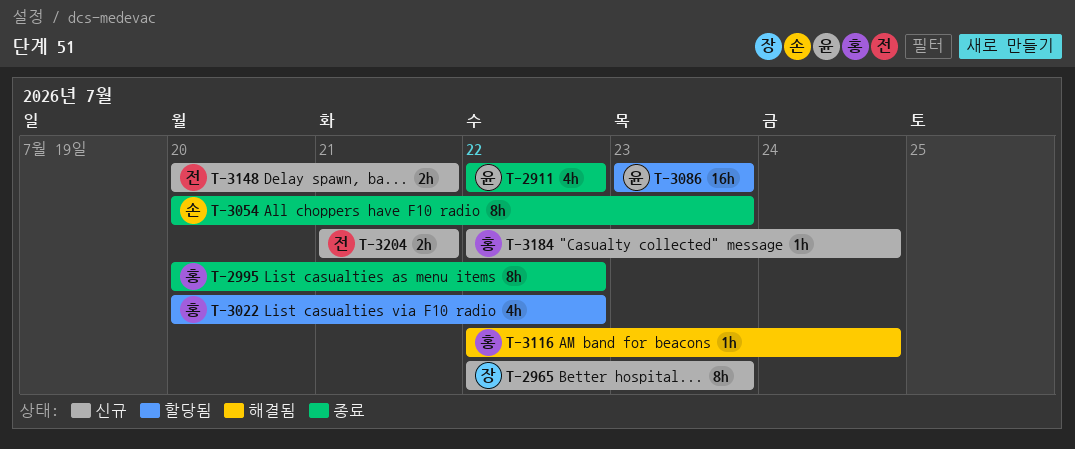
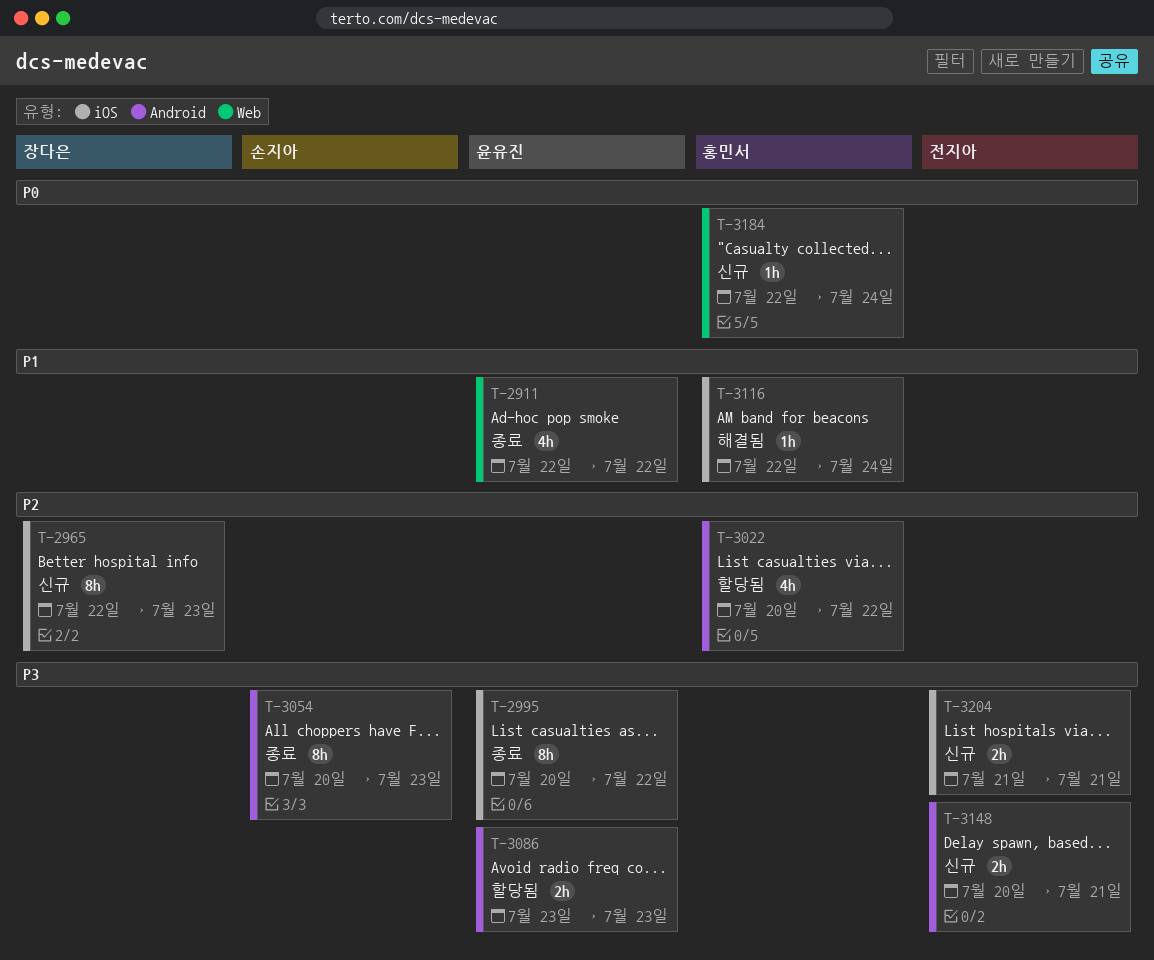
T-2995, owner: 홍민서 -> 윤유진
T-3086, estimate: 16h -> 2h

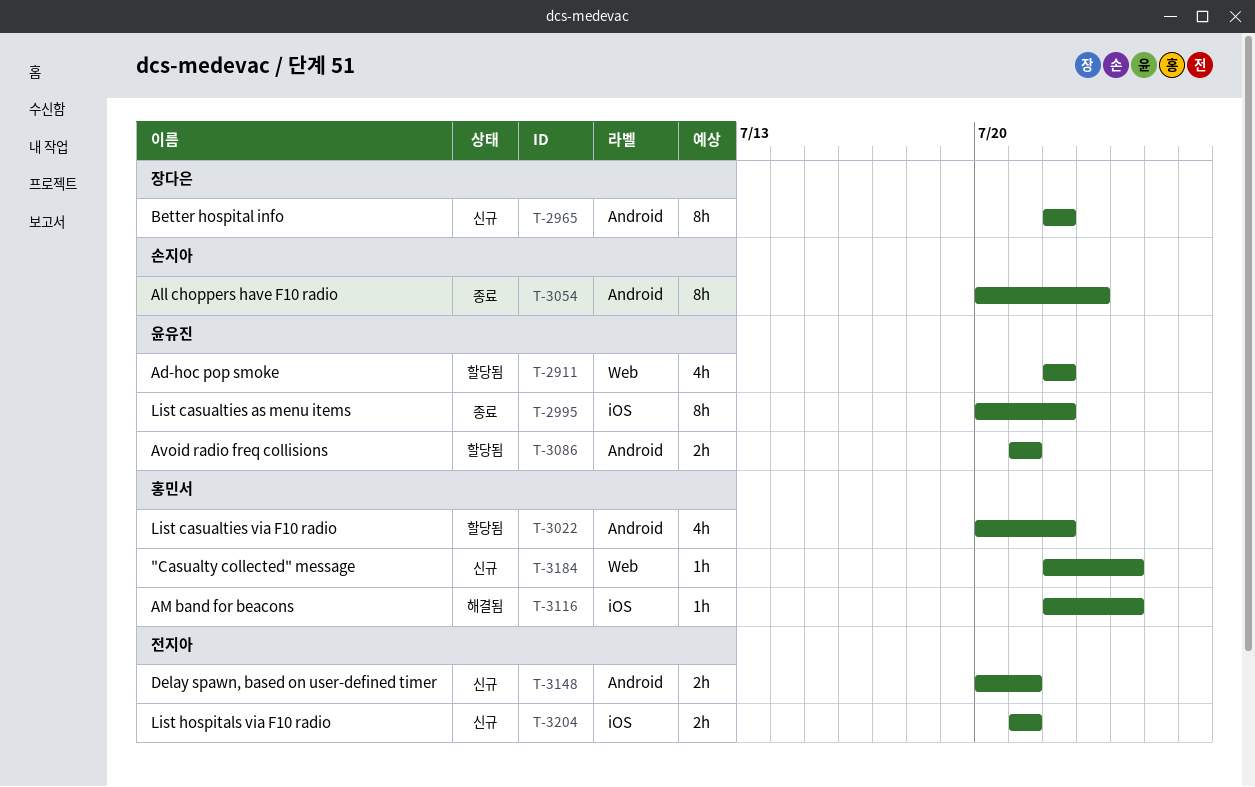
T-2911, status: 종료 -> 할당됨
T-2965, label: iOS -> Android
T-2965, due: Jul 23 -> Jul 22
T-3086, start: Jul 23 -> Jul 21
T-3086, due: Jul 23 -> Jul 21

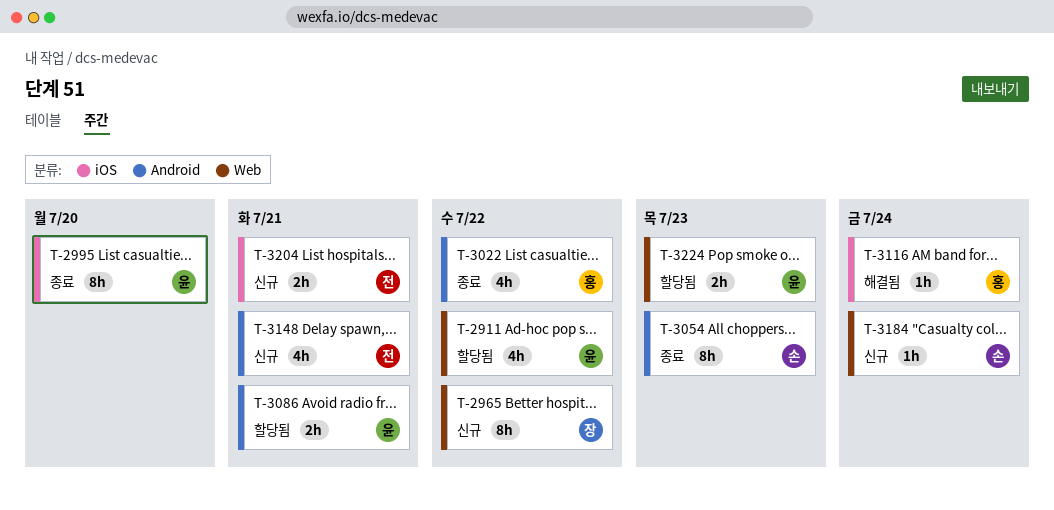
T-2965, label: Android -> Web
T-2995, due: Jul 22 -> Jul 20
T-3022, status: 할당됨 -> 종료
T-3148, estimate: 2h -> 4h
T-3184, owner: 홍민서 -> 손지아
T-3224: none -> present

